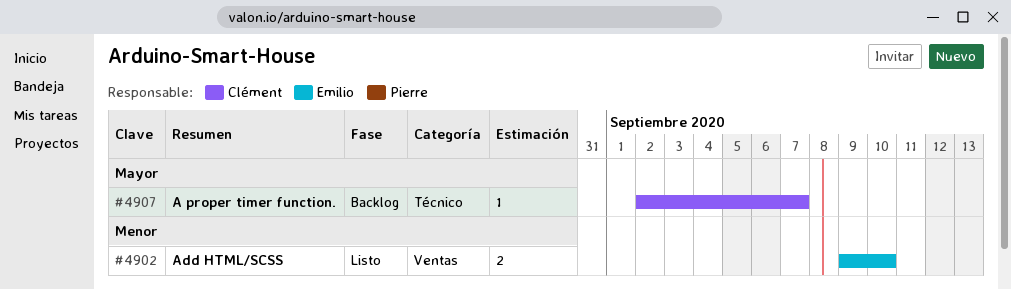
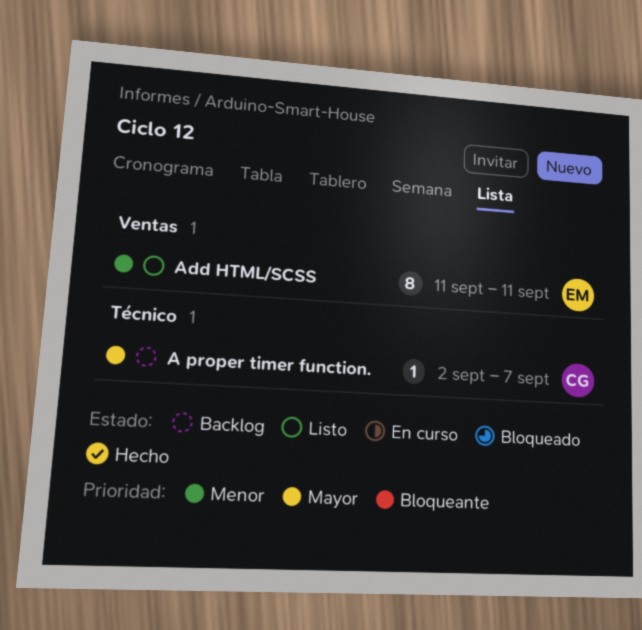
Add HTML/SCSS, estimate: 2 -> 8
Add HTML/SCSS, start: Sep 9 -> Sep 11
Add HTML/SCSS, due: Sep 10 -> Sep 11

